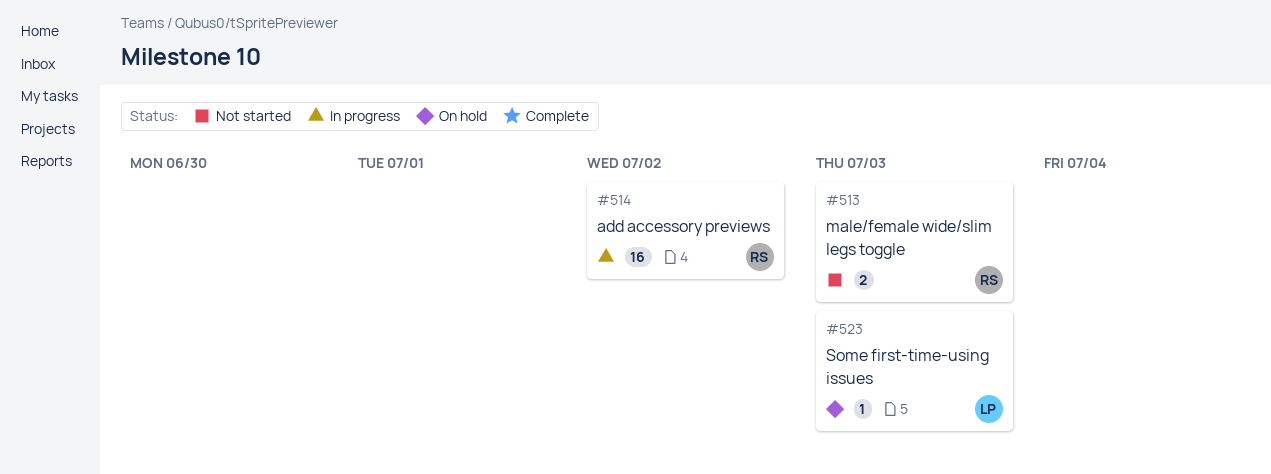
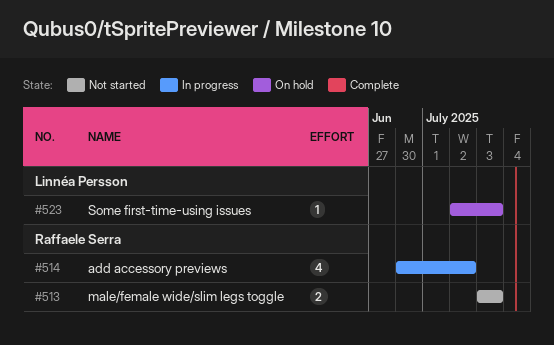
#514, estimate: 16 -> 4

